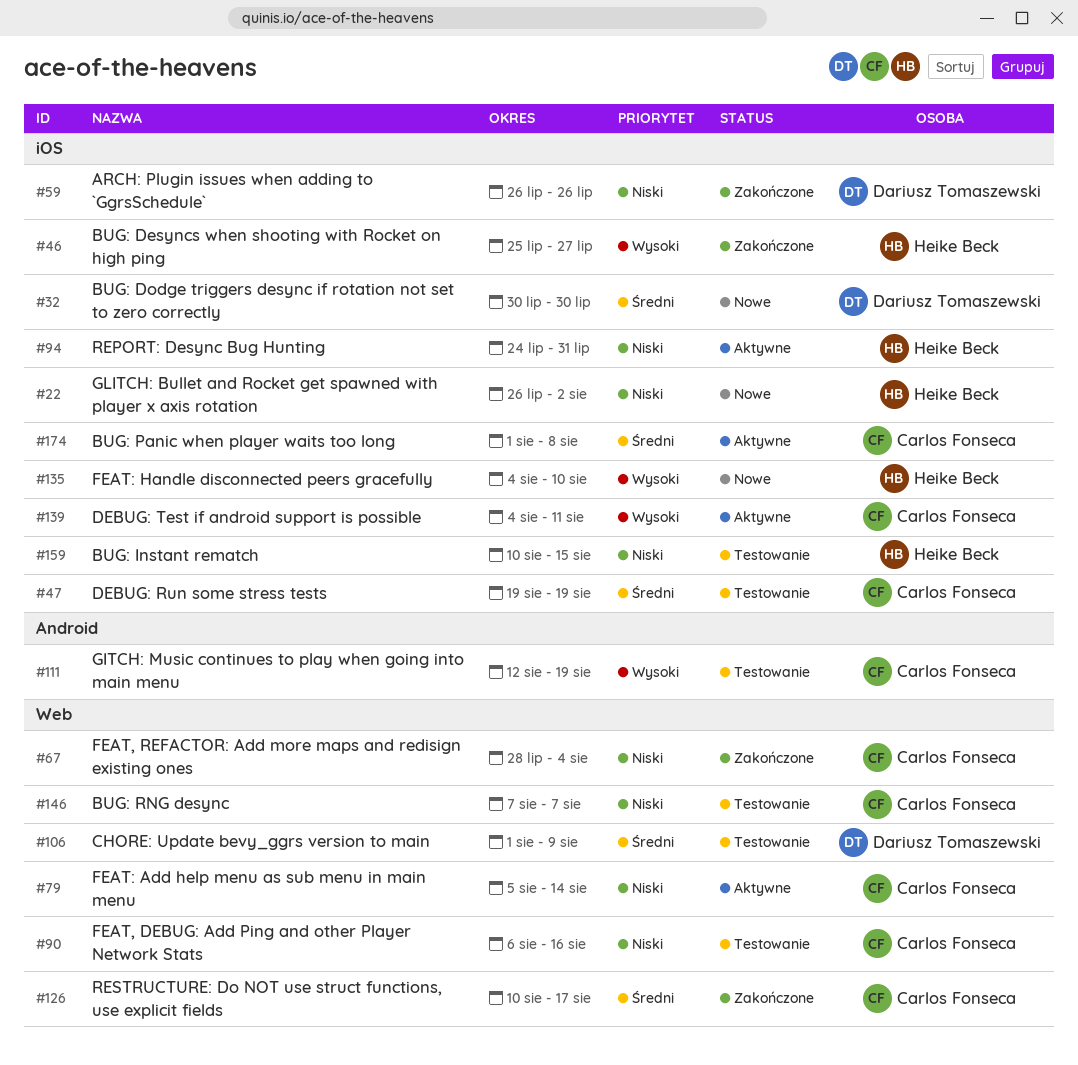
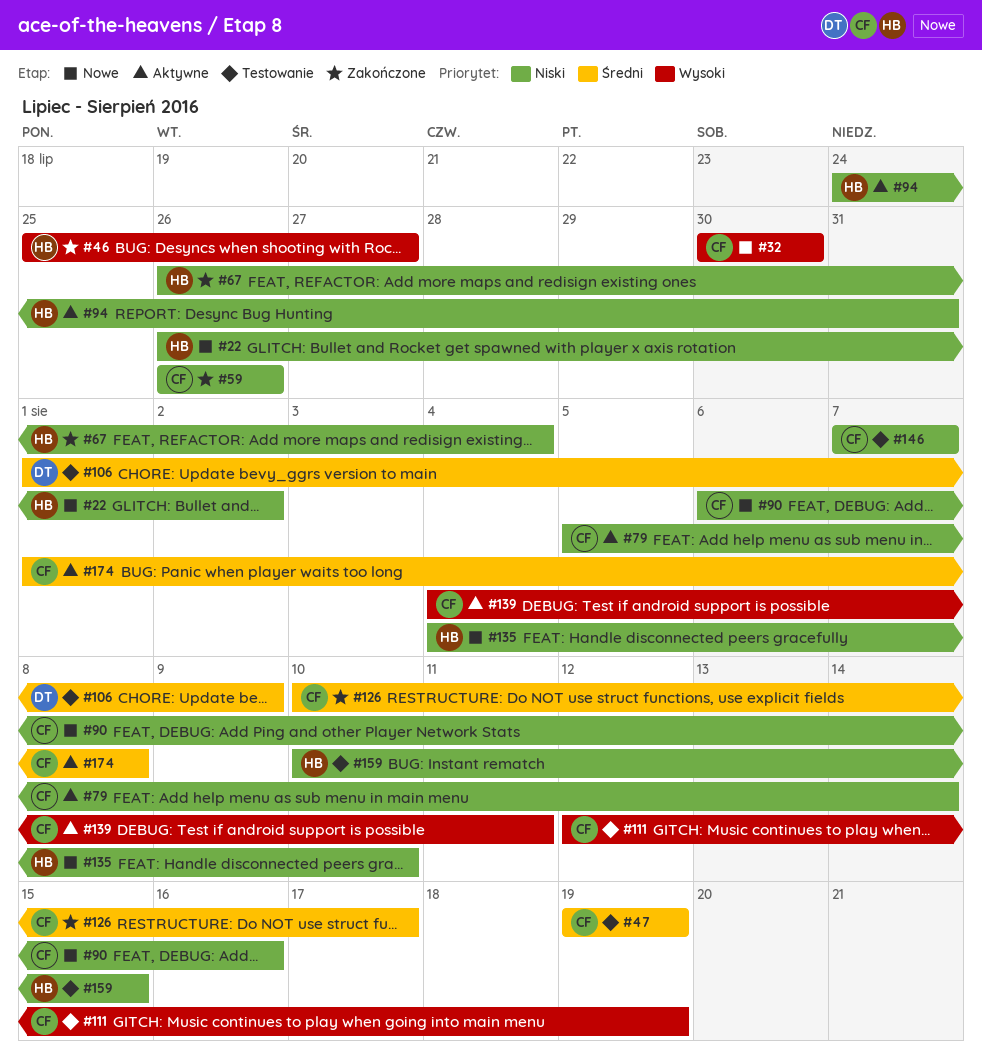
#32, owner: Dariusz Tomaszewski -> Carlos Fonseca
#32, priority: Średni -> Wysoki
#59, owner: Dariusz Tomaszewski -> Carlos Fonseca
#67, owner: Carlos Fonseca -> Heike Beck
#67, start: Jul 28 -> Jul 26
#90, status: Testowanie -> Nowe
#135, priority: Wysoki -> Niski

